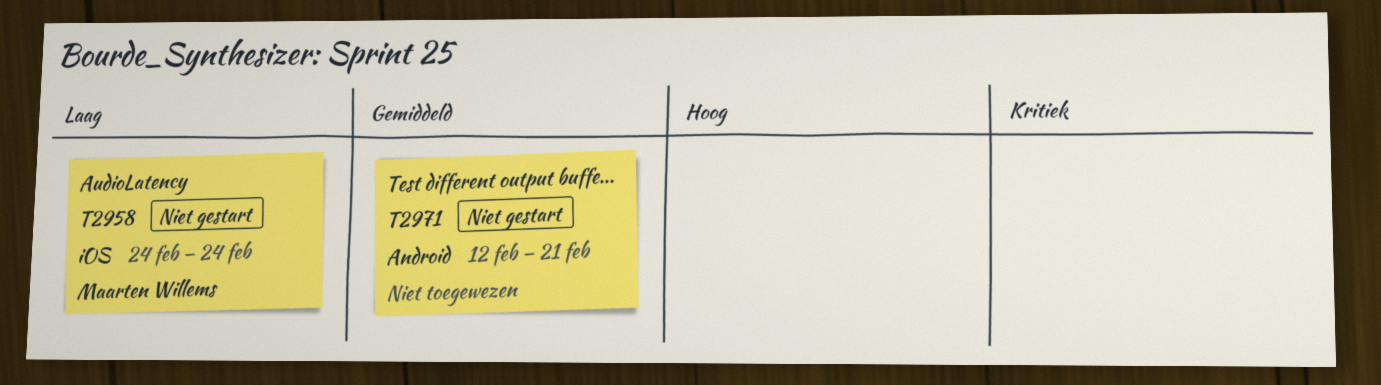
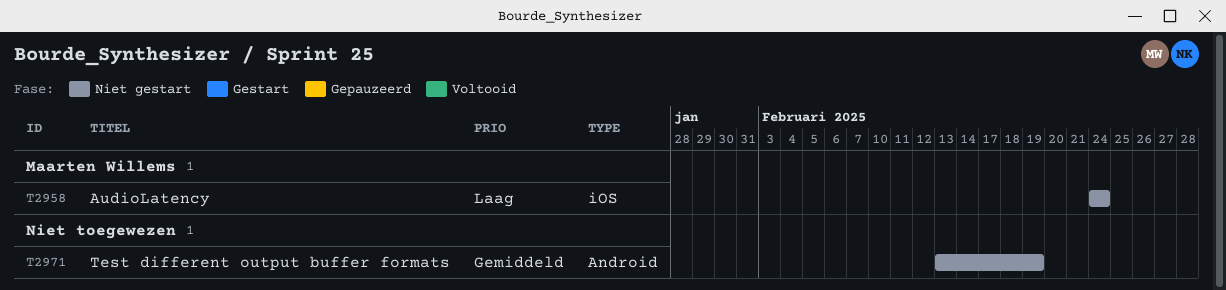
T2971, start: Feb 12 -> Feb 13
T2971, due: Feb 21 -> Feb 19

